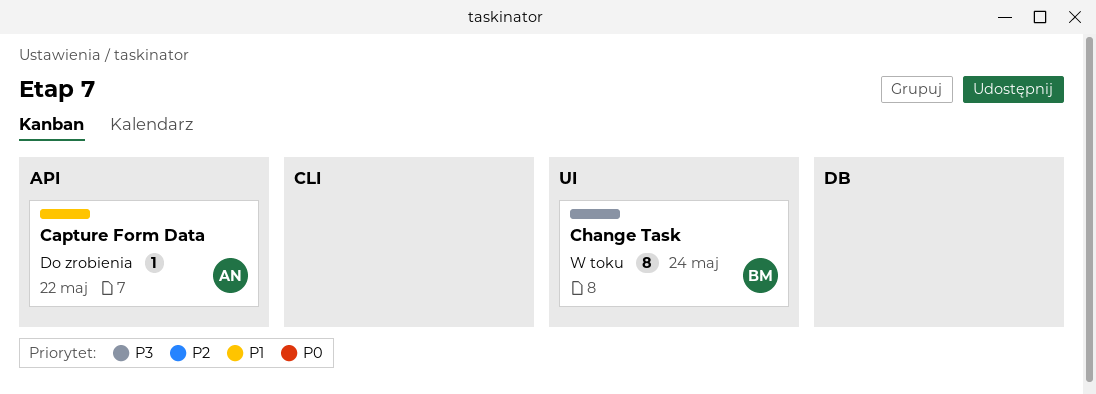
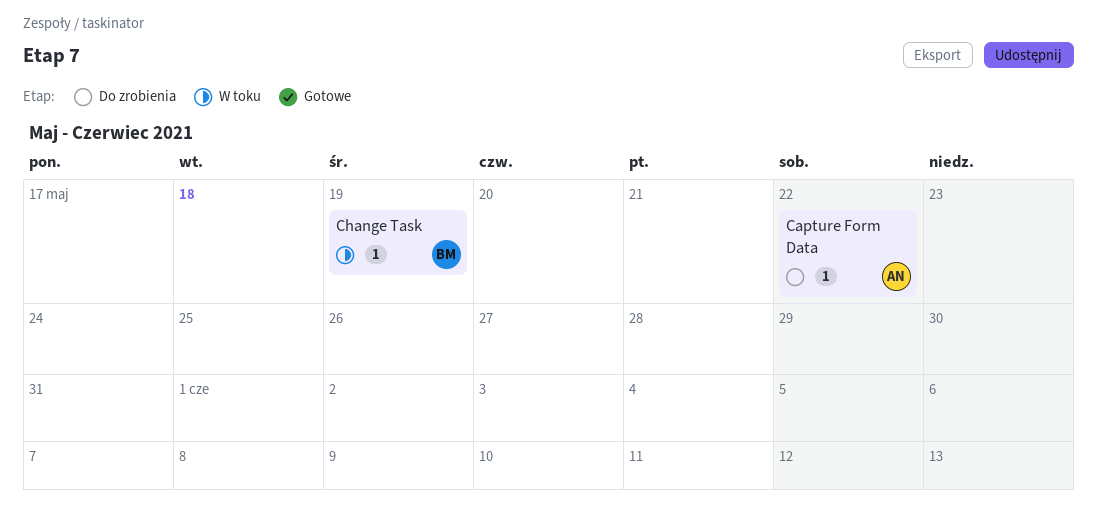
Change Task, estimate: 8 -> 1
Change Task, due: May 24 -> May 19

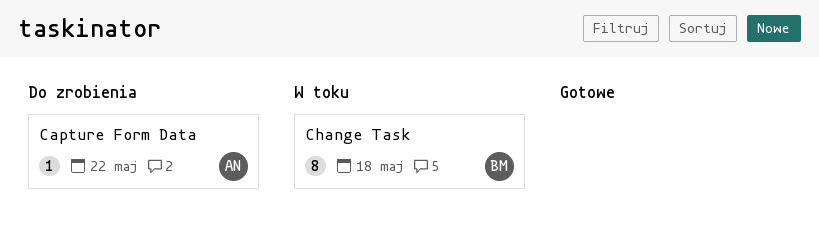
Change Task, estimate: 1 -> 8
Change Task, due: May 19 -> May 18

